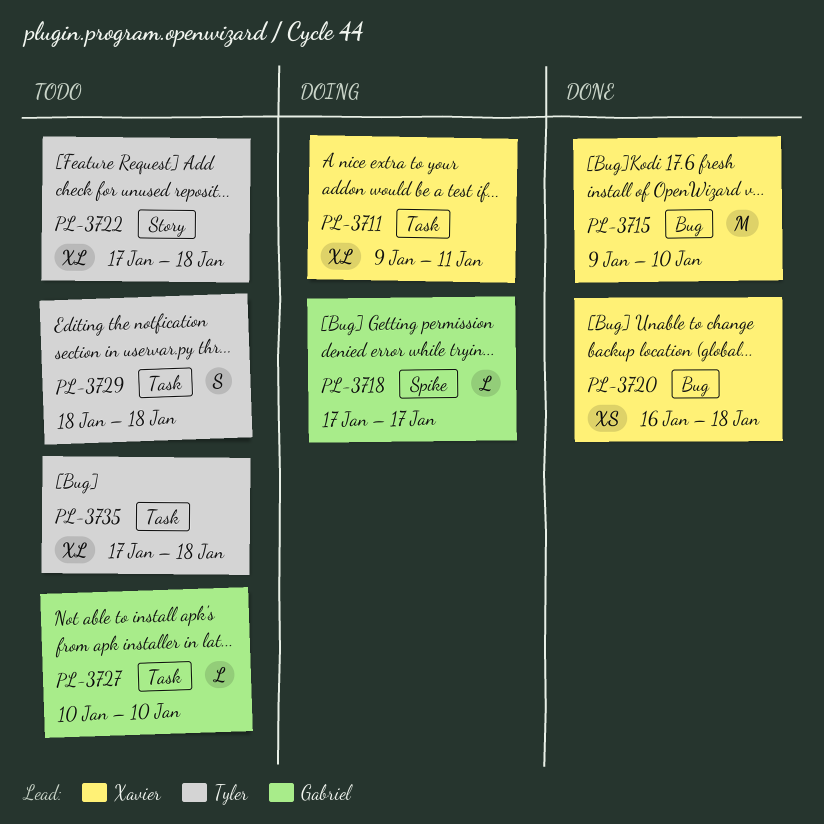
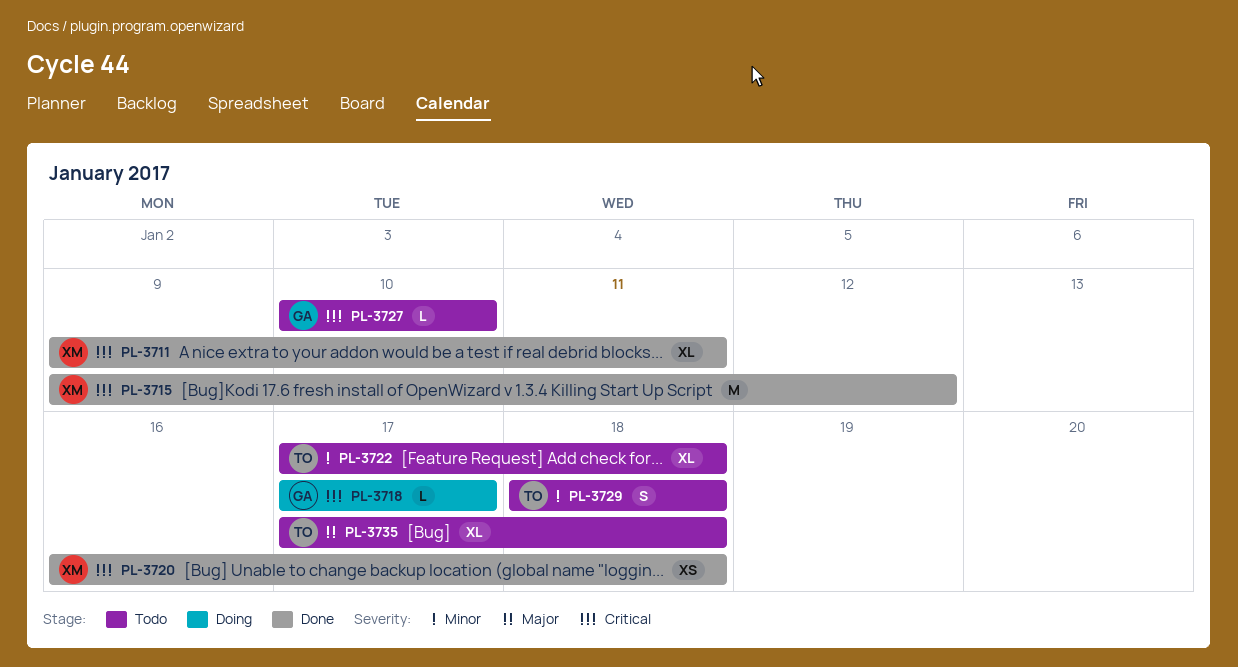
PL-3711, status: Doing -> Done
PL-3715, due: Jan 10 -> Jan 12

